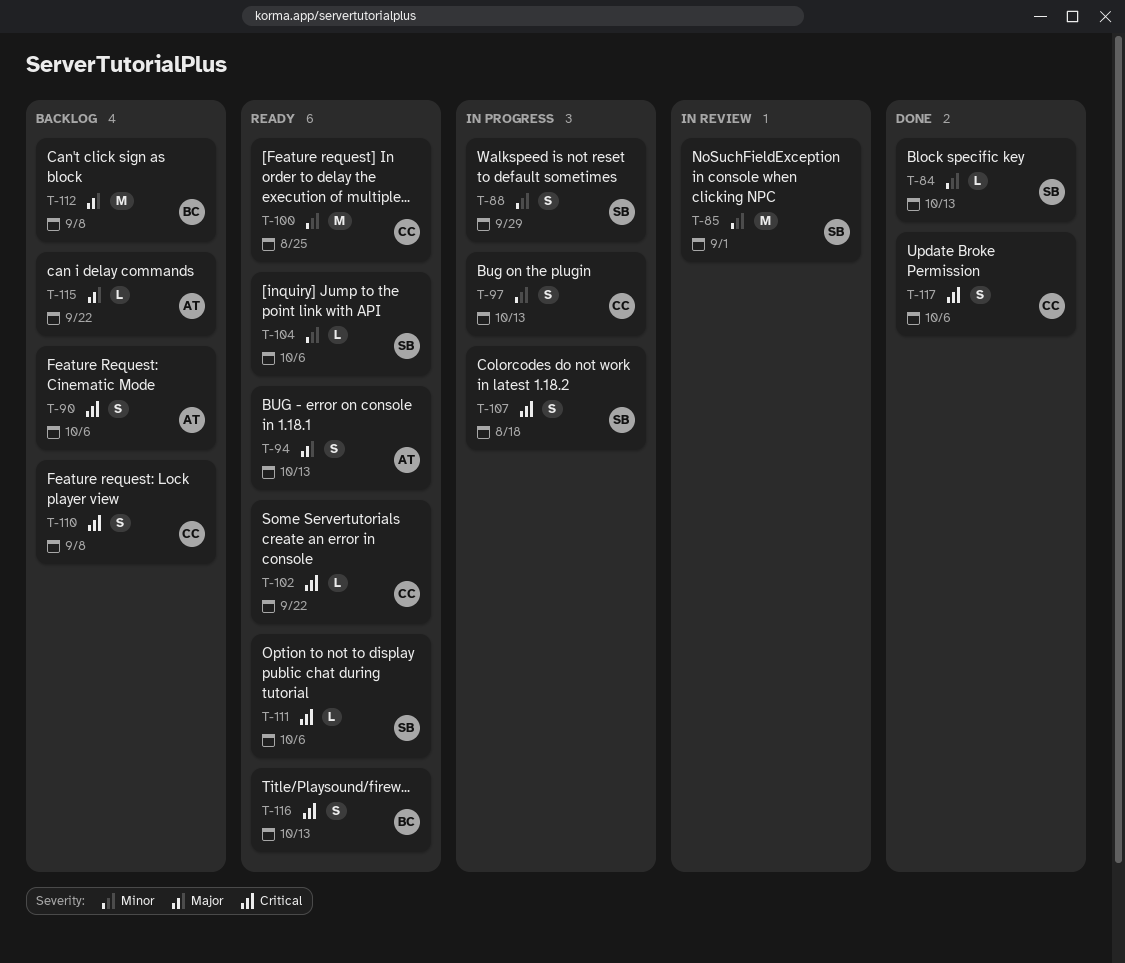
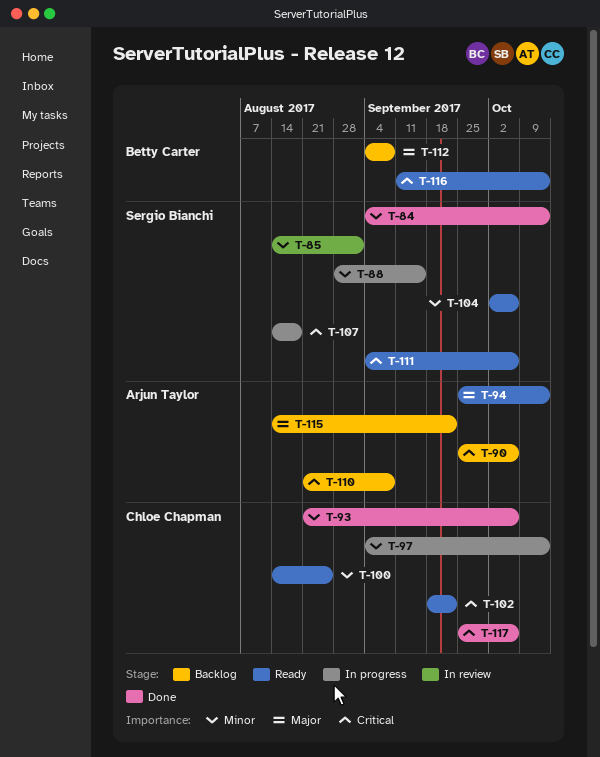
T-88, due: Sep 29 -> Sep 15
T-93: none -> present
T-110, owner: Chloe Chapman -> Arjun Taylor

